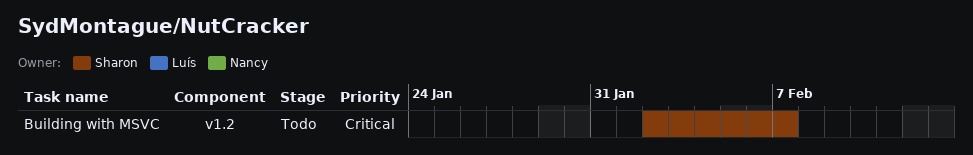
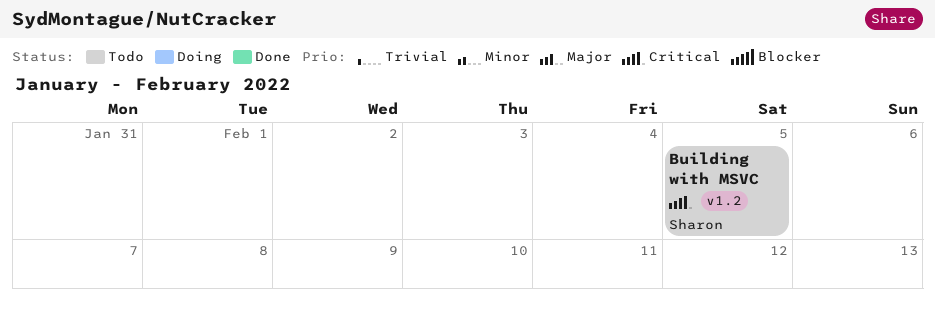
Building with MSVC, due: Feb 7 -> Feb 5

